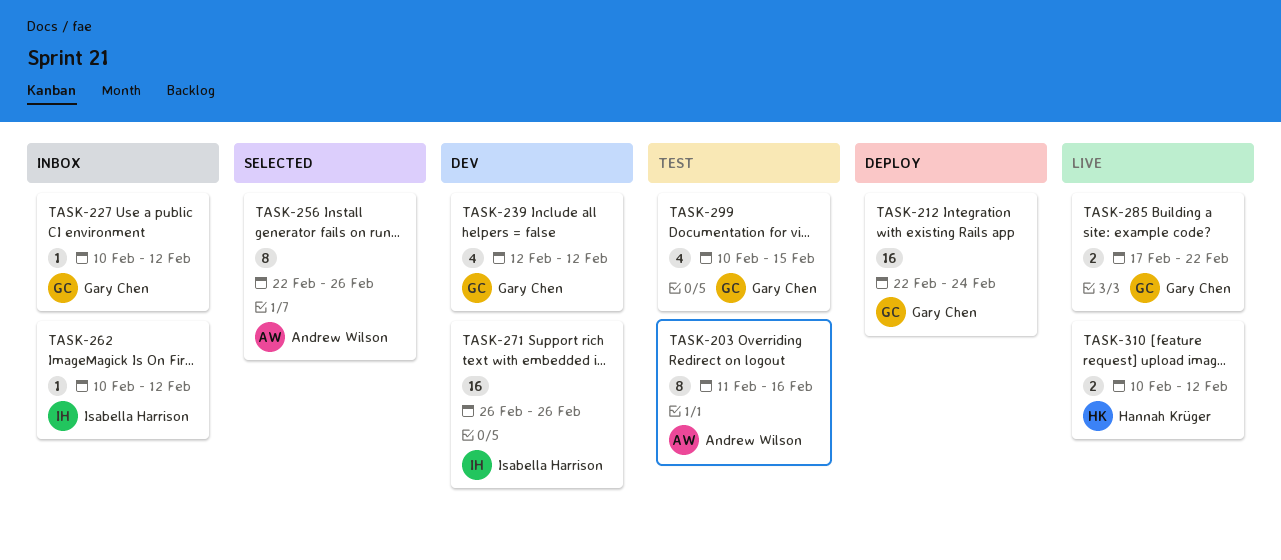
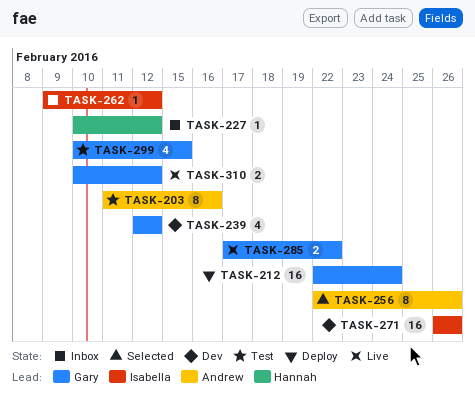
TASK-227, owner: Gary Chen -> Hannah Krüger
TASK-262, start: Feb 10 -> Feb 9
TASK-310, owner: Hannah Krüger -> Gary Chen

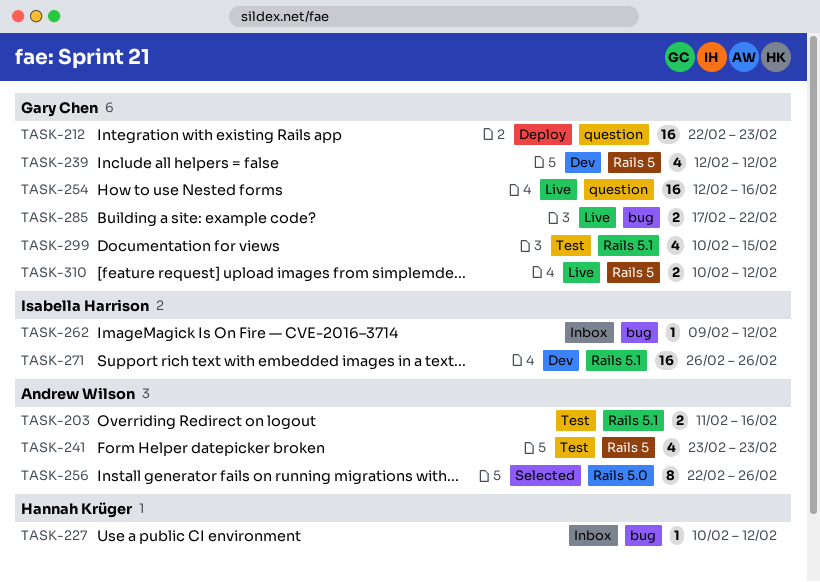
TASK-203, estimate: 8 -> 2
TASK-212, due: Feb 24 -> Feb 23
TASK-241: none -> present
TASK-254: none -> present

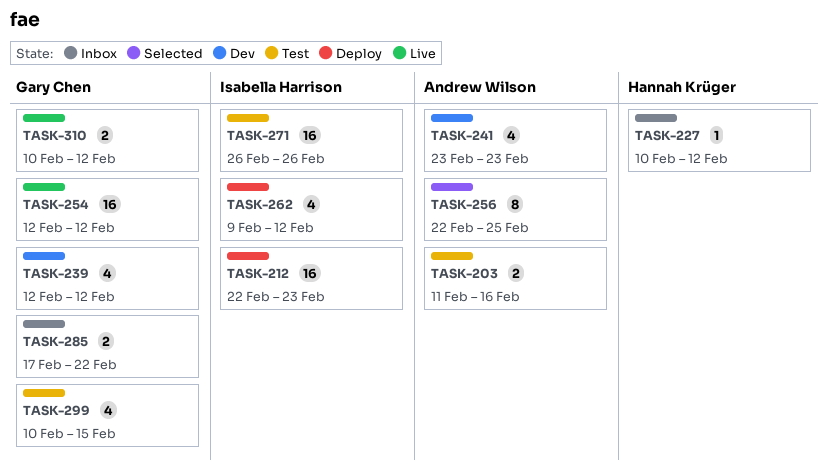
TASK-212, owner: Gary Chen -> Isabella Harrison
TASK-241, status: Test -> Dev
TASK-254, due: Feb 16 -> Feb 12
TASK-256, due: Feb 26 -> Feb 25
TASK-262, status: Inbox -> Deploy
TASK-262, estimate: 1 -> 4
TASK-271, status: Dev -> Test
TASK-285, status: Live -> Inbox

